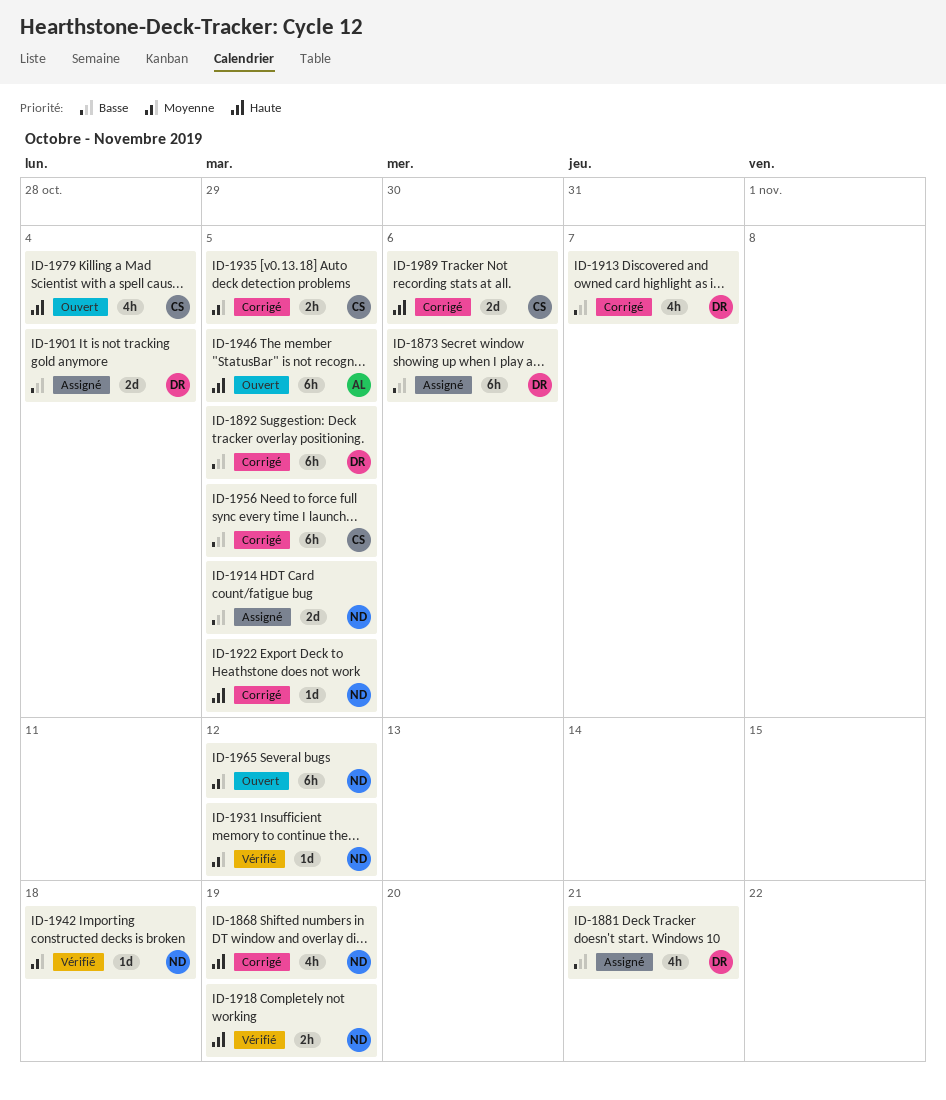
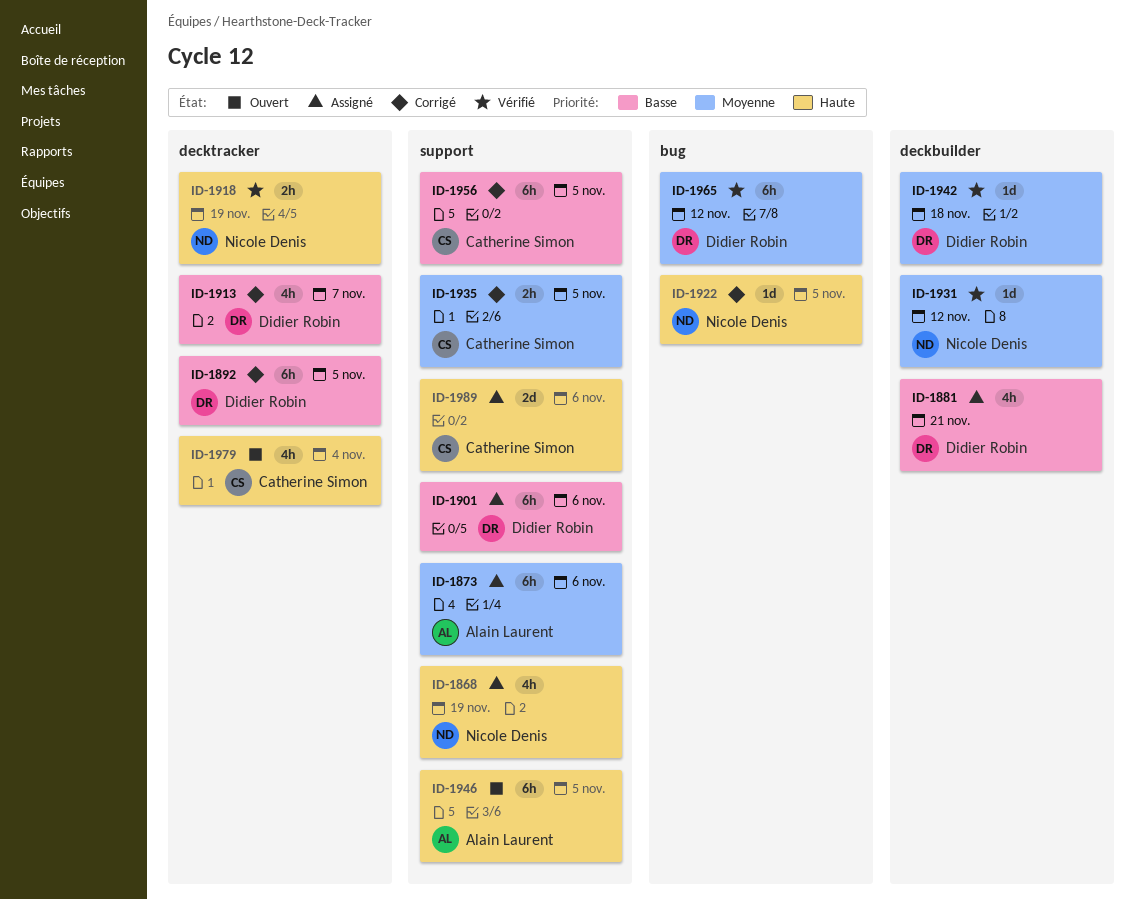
ID-1868, status: Corrigé -> Assigné
ID-1873, owner: Didier Robin -> Alain Laurent
ID-1873, priority: Basse -> Moyenne
ID-1901, estimate: 2d -> 6h
ID-1901, due: Nov 4 -> Nov 6
ID-1914: present -> none
ID-1942, owner: Nicole Denis -> Didier Robin
ID-1965, status: Ouvert -> Vérifié
ID-1965, owner: Nicole Denis -> Didier Robin
ID-1989, status: Corrigé -> Assigné

